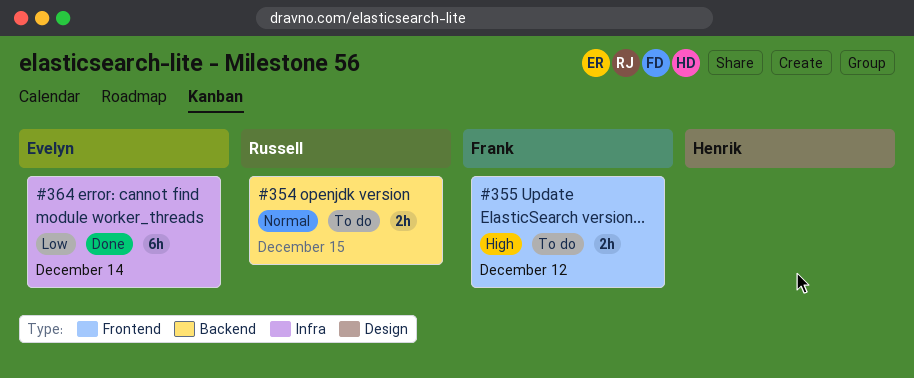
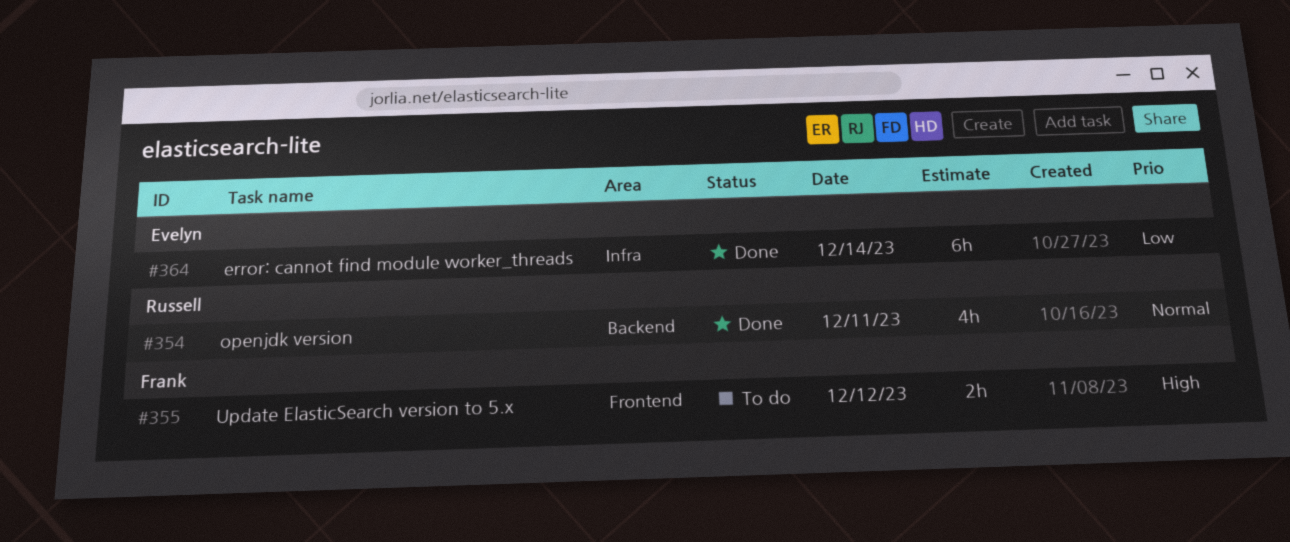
#354, status: To do -> Done
#354, estimate: 2h -> 4h
#354, day: Dec 15 -> Dec 11

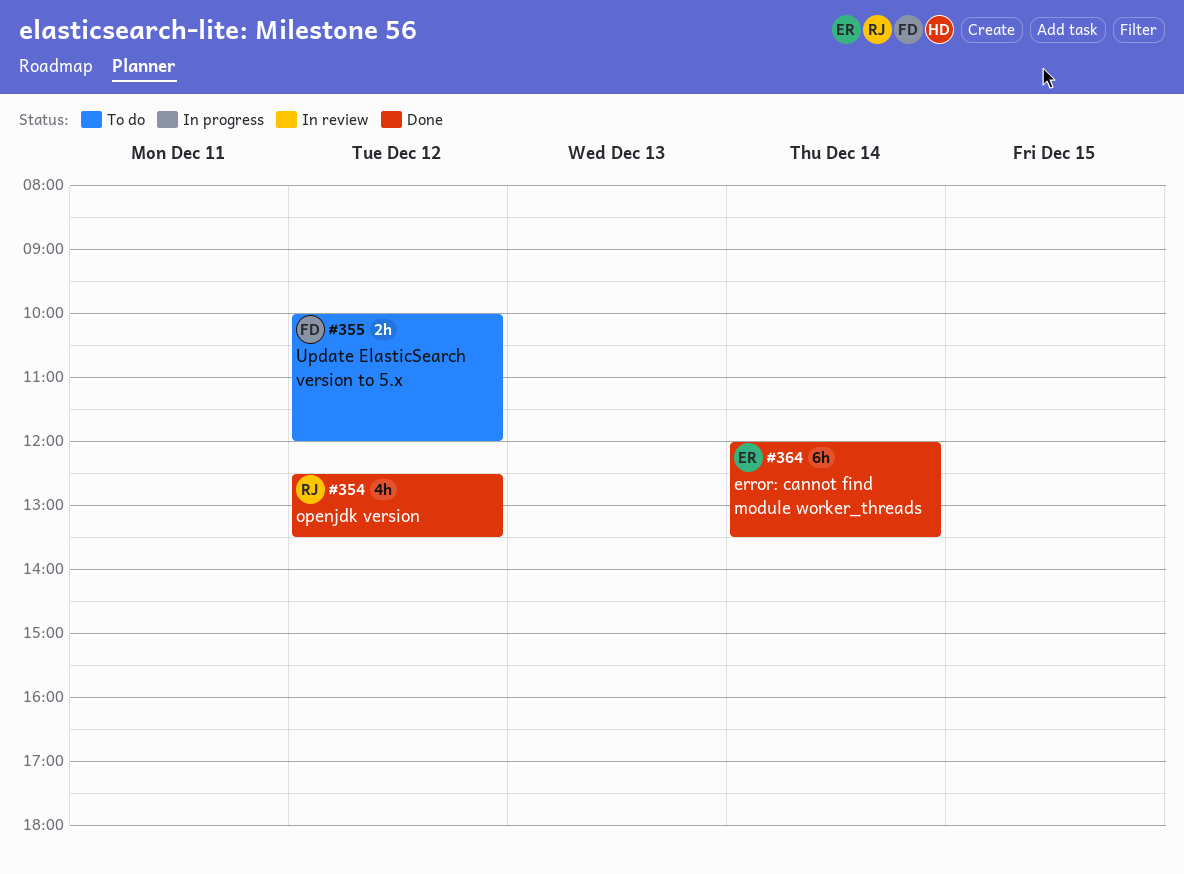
#354, day: Dec 11 -> Dec 12

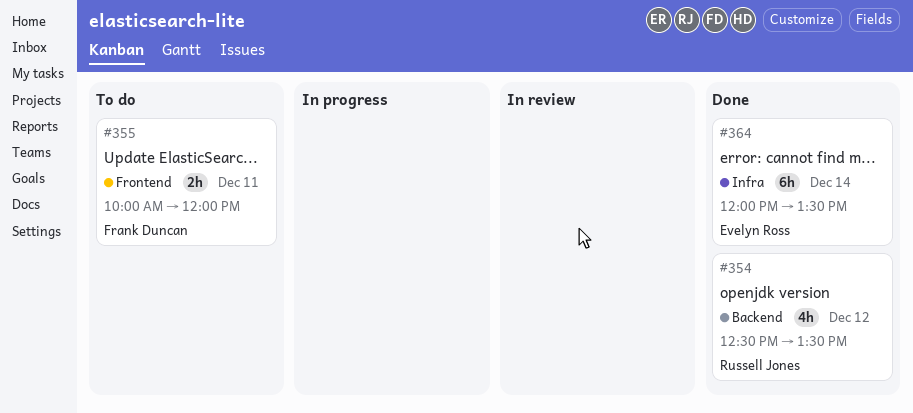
#355, day: Dec 12 -> Dec 11

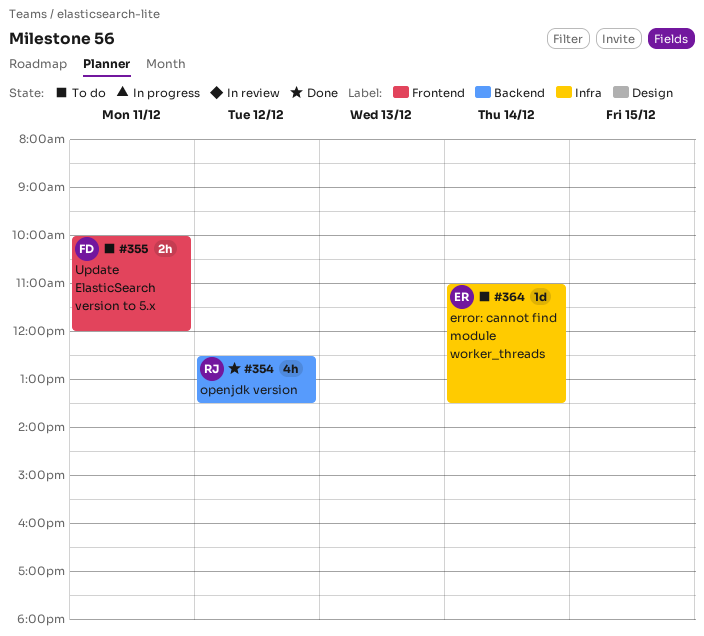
#364, status: Done -> To do
#364, estimate: 6h -> 1d
#364, begins: 12:00 -> 11:00

